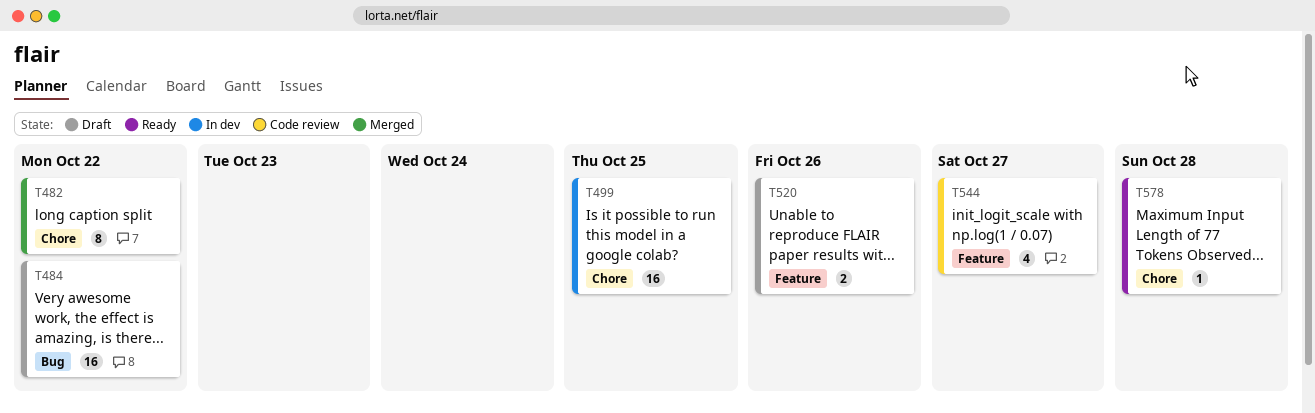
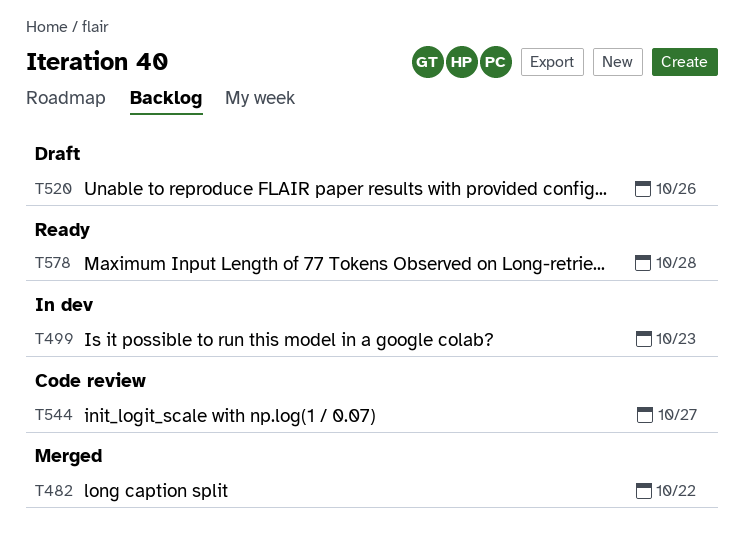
T484: present -> none
T499, due: Oct 25 -> Oct 23

